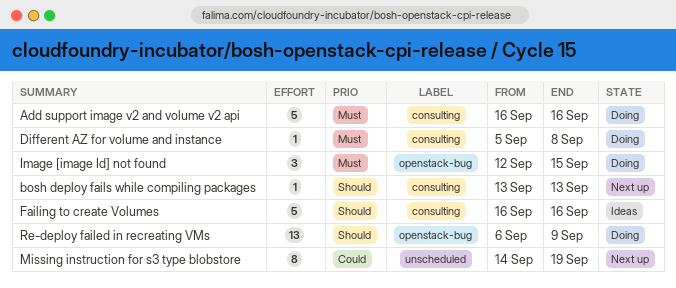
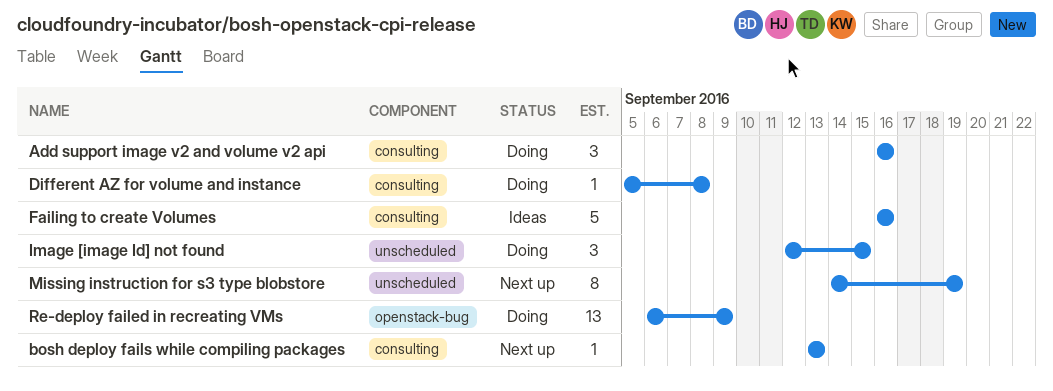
Add support image v2 and volume v2 api, estimate: 5 -> 3
Image [image Id] not found, label: openstack-bug -> unscheduled

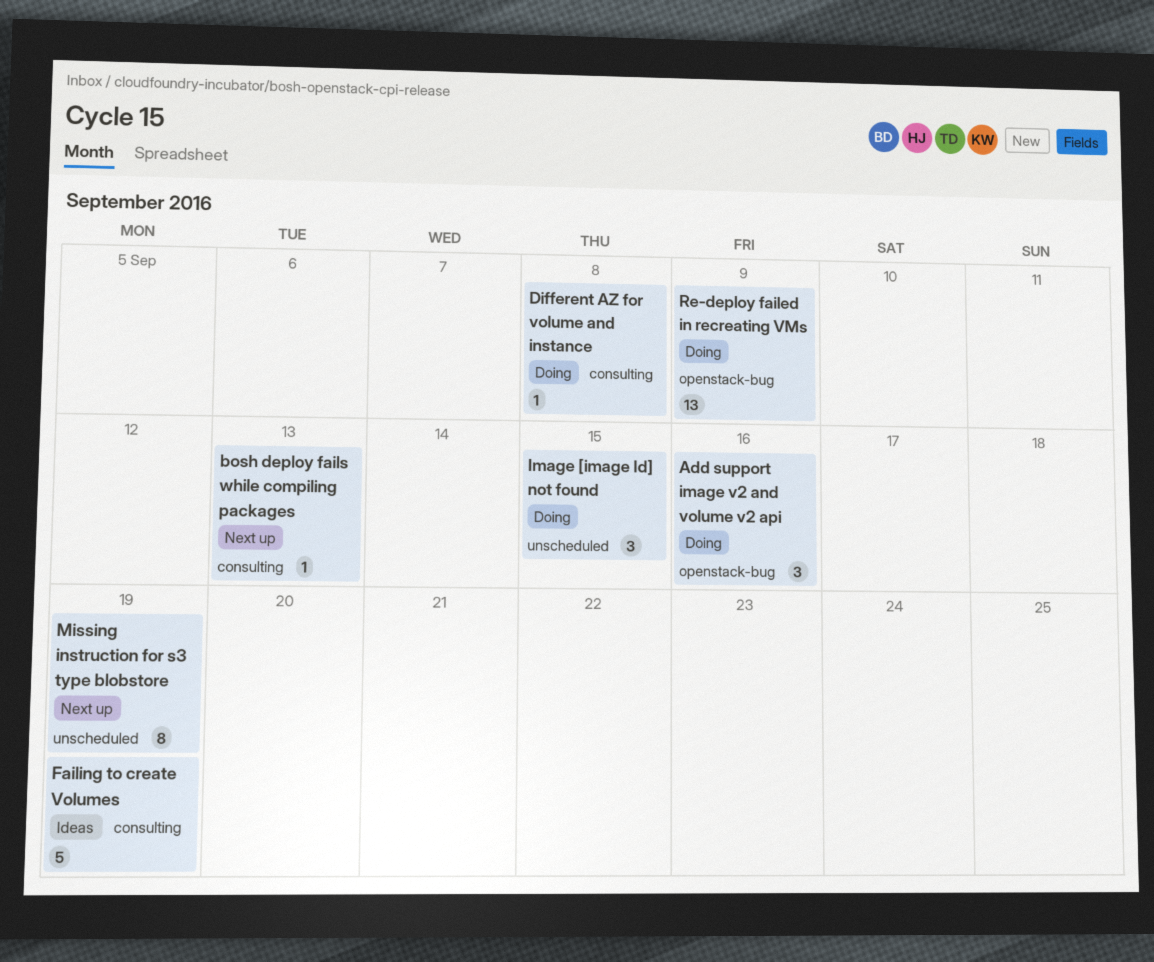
Add support image v2 and volume v2 api, label: consulting -> openstack-bug
Failing to create Volumes, due: Sep 16 -> Sep 19

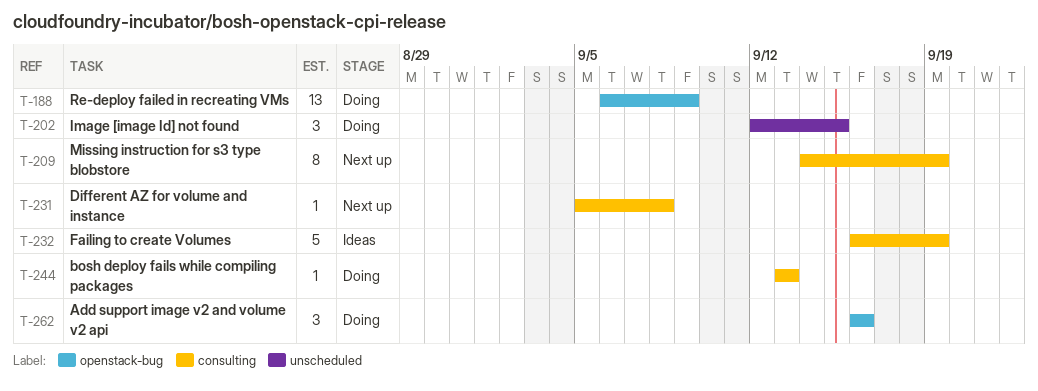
bosh deploy fails while compiling packages, status: Next up -> Doing
Different AZ for volume and instance, status: Doing -> Next up
Missing instruction for s3 type blobstore, label: unscheduled -> consulting

